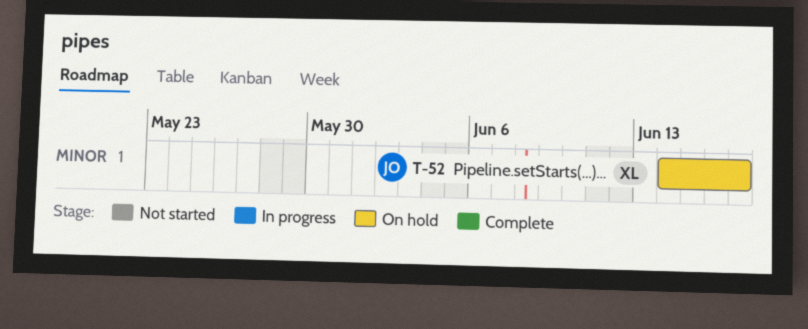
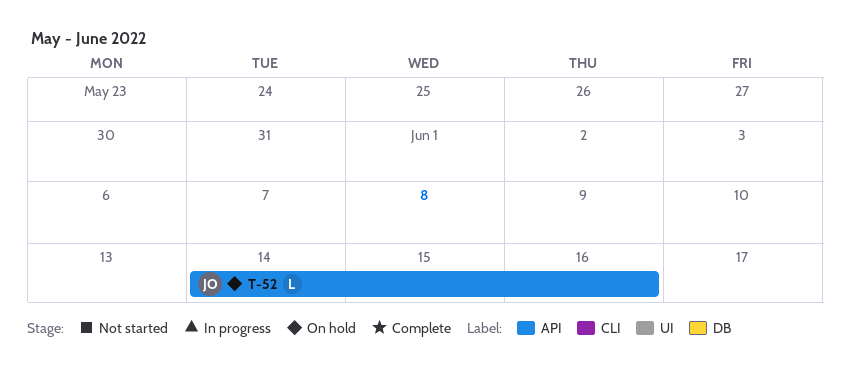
T-52, estimate: XL -> L
T-52, due: Jun 17 -> Jun 16

